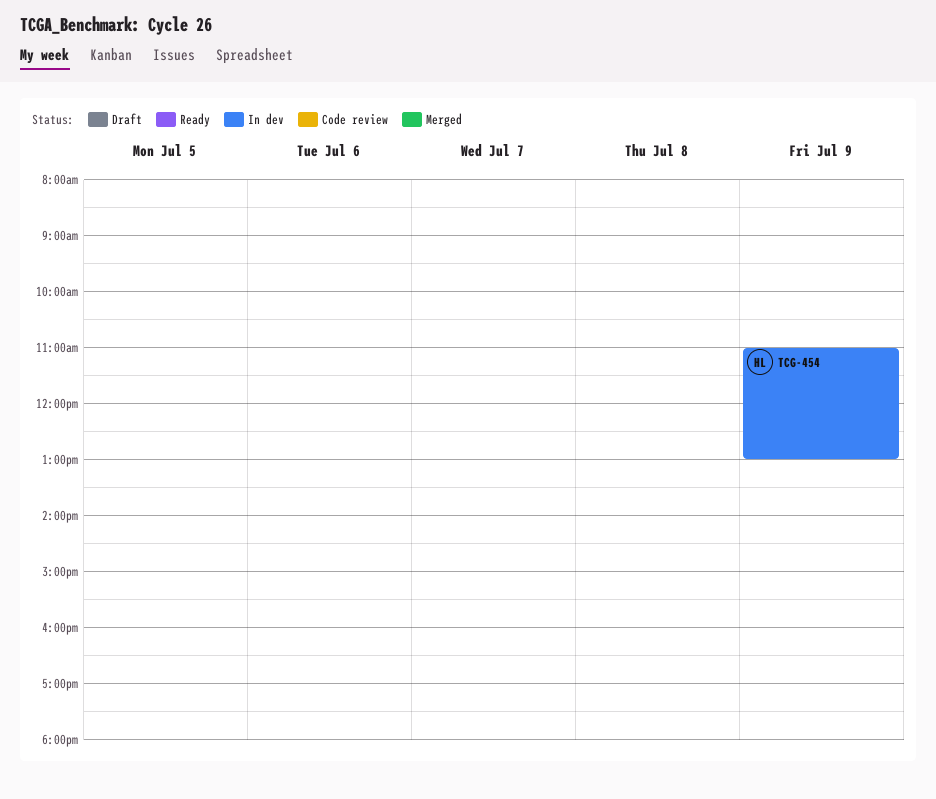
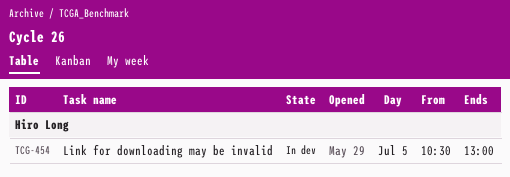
TCG-454, day: Jul 9 -> Jul 5
TCG-454, begins: 11:00 -> 10:30

